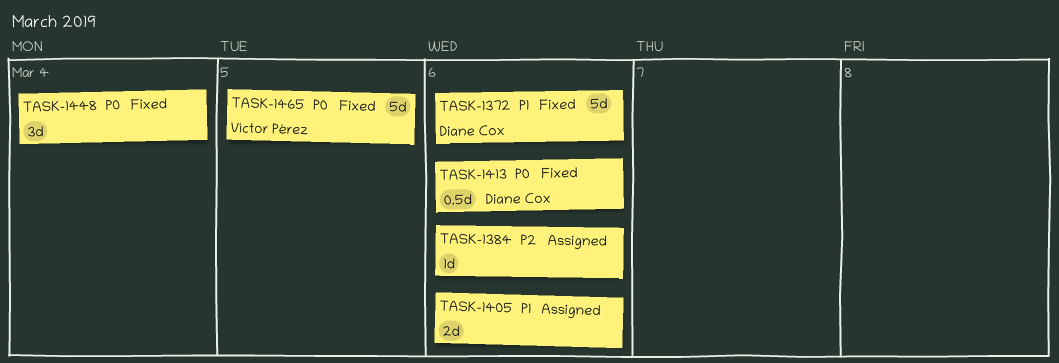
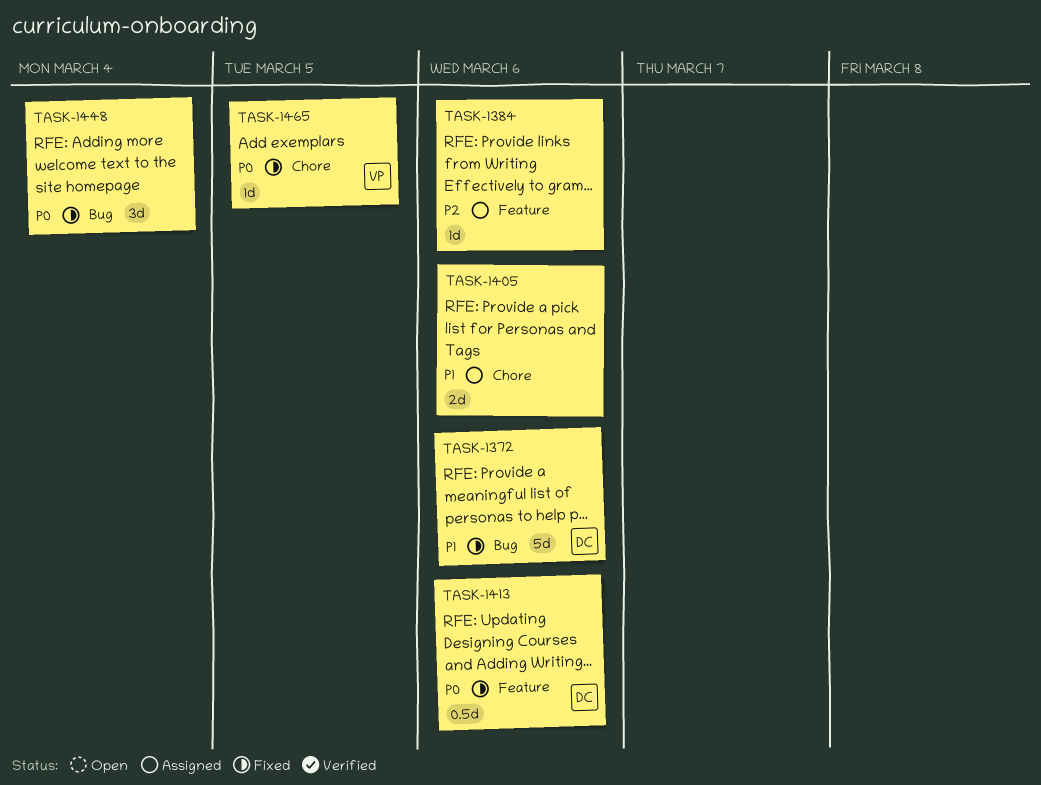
TASK-1465, estimate: 5d -> 1d

